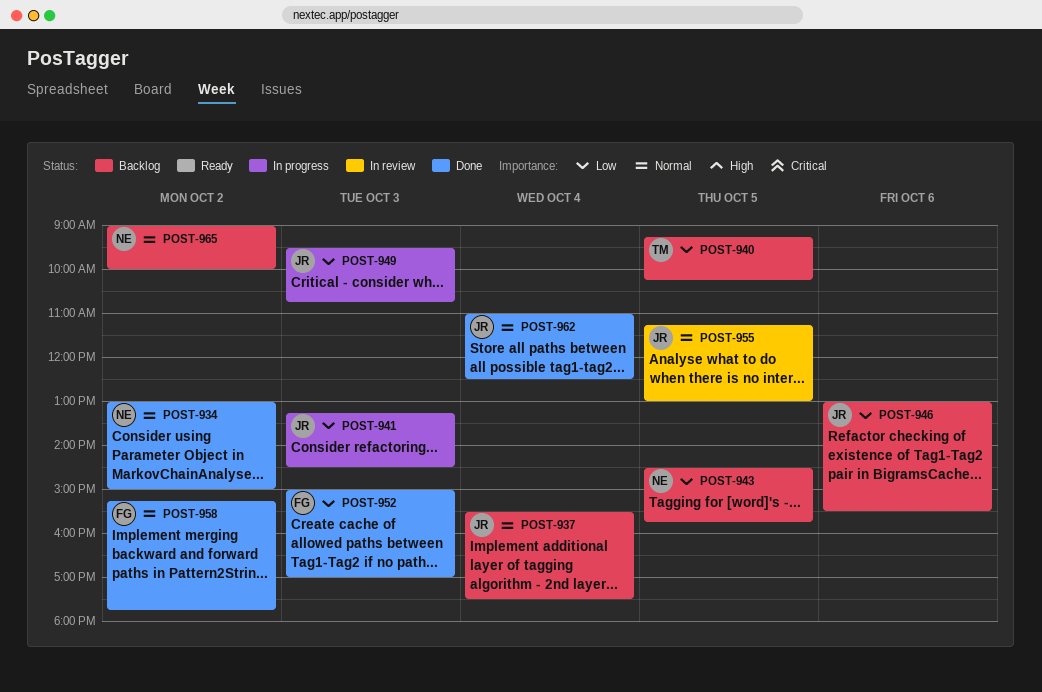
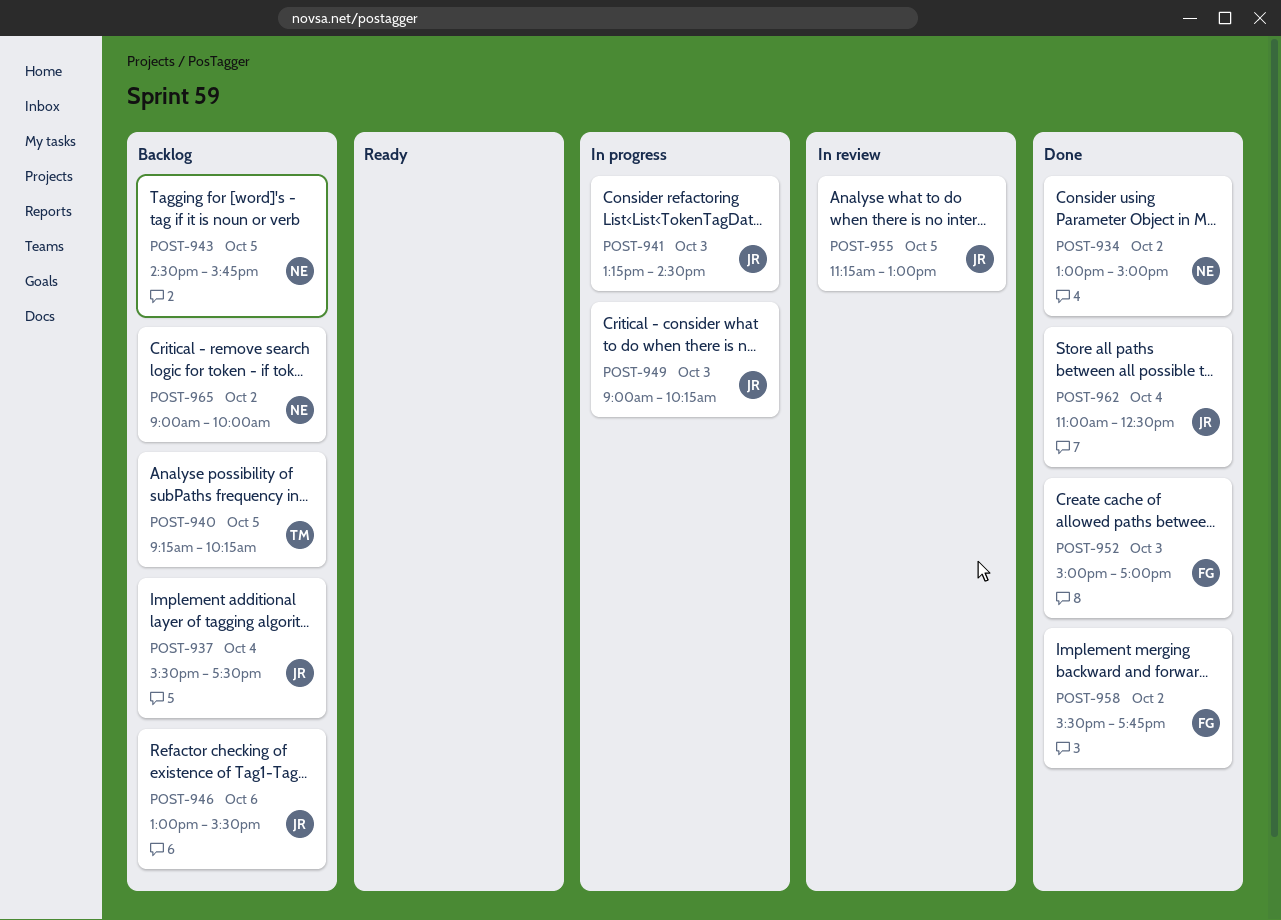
POST-949, begins: 09:30 -> 09:00
POST-949, ends: 10:45 -> 10:15
POST-958, begins: 15:15 -> 15:30

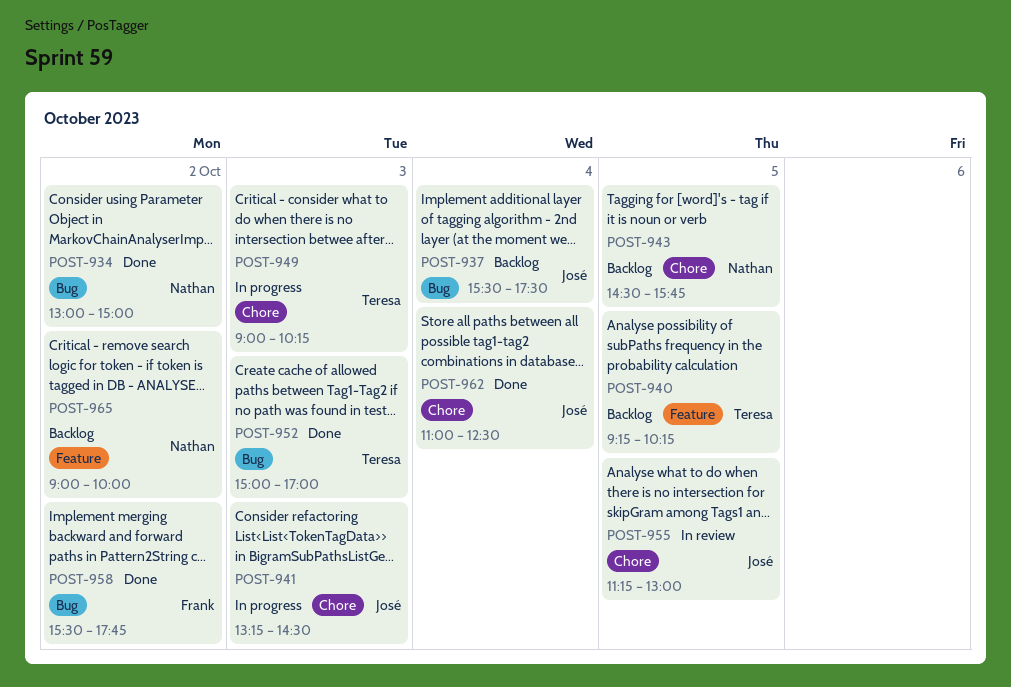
POST-946: present -> none
POST-949, owner: José -> Teresa
POST-952, owner: Frank -> Teresa

